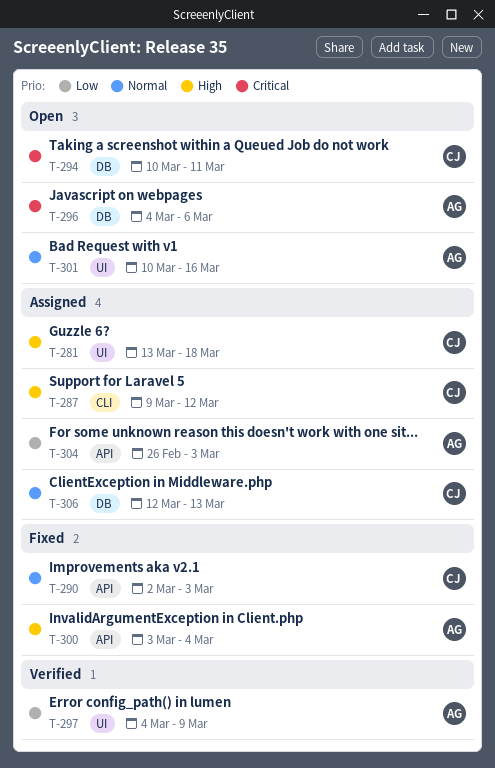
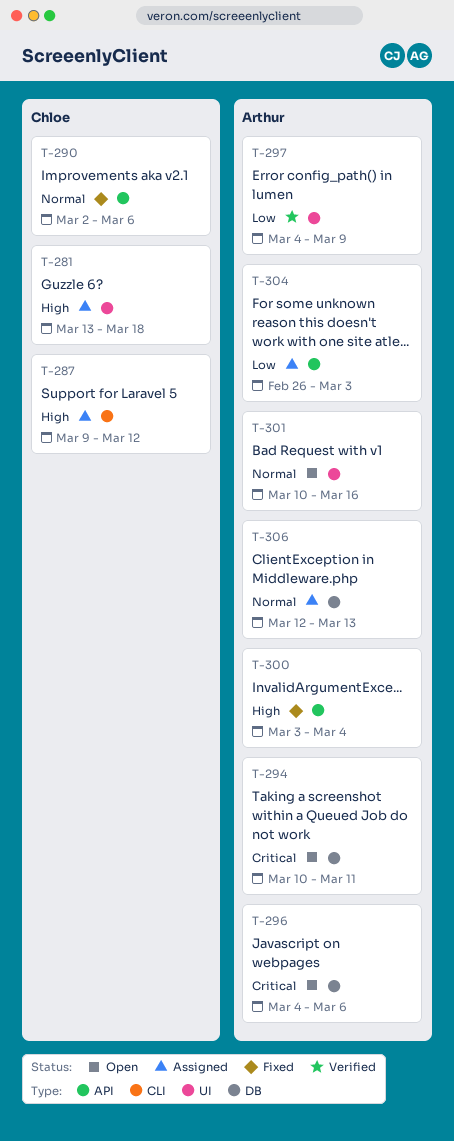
T-290, due: Mar 3 -> Mar 6
T-294, owner: Chloe -> Arthur
T-306, owner: Chloe -> Arthur

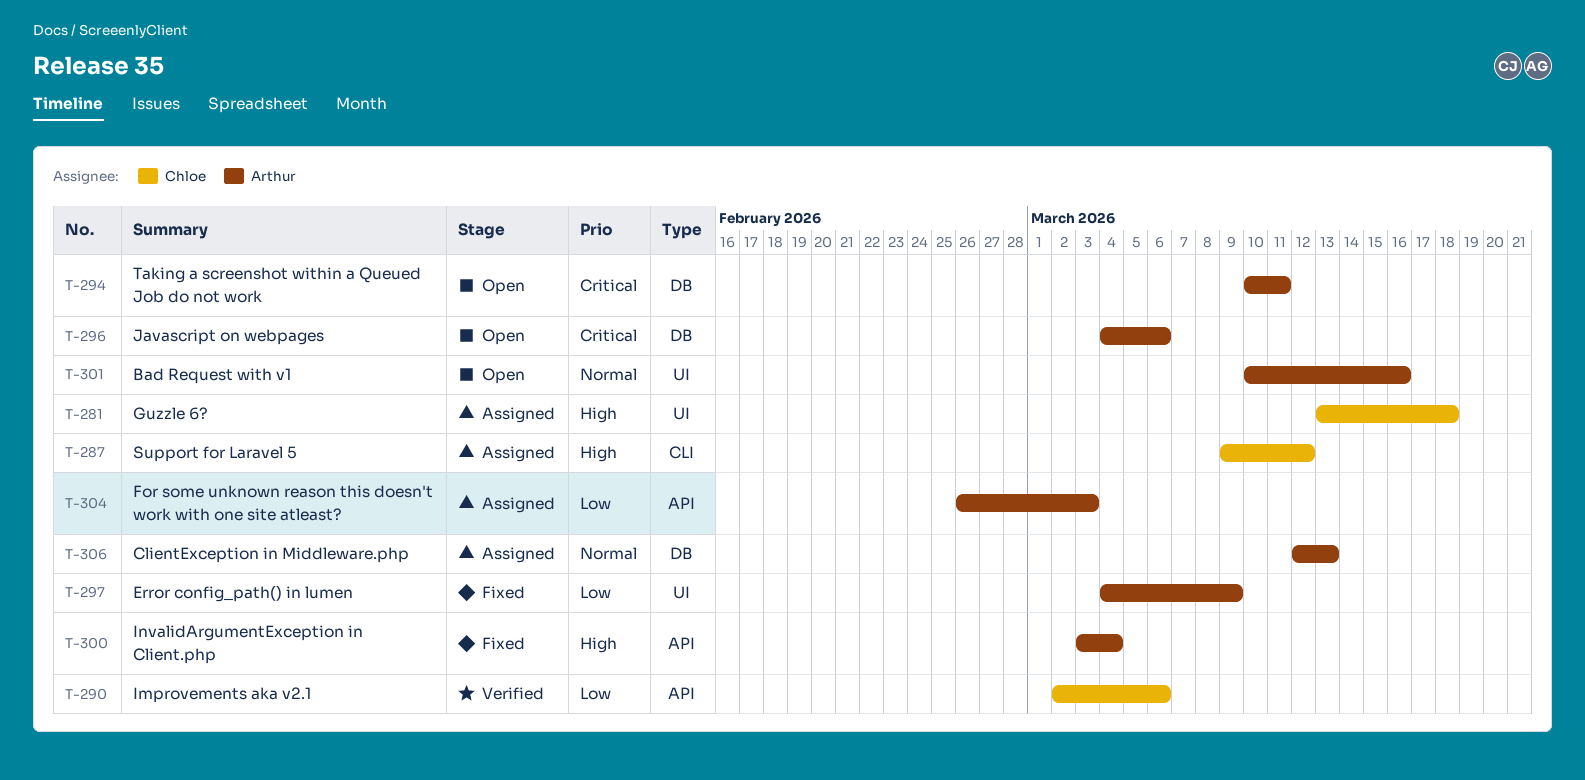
T-290, status: Fixed -> Verified
T-290, priority: Normal -> Low
T-297, status: Verified -> Fixed

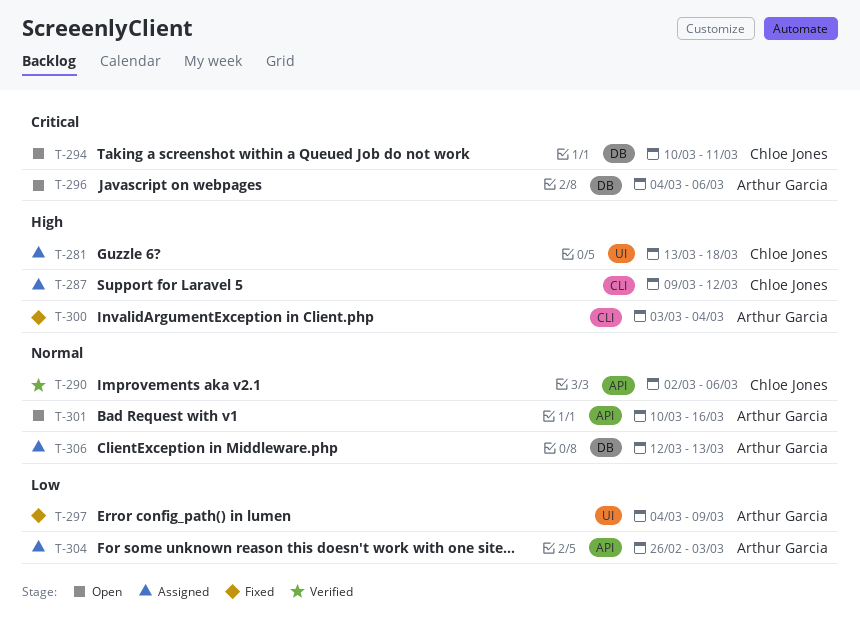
T-290, priority: Low -> Normal
T-294, owner: Arthur Garcia -> Chloe Jones
T-300, label: API -> CLI
T-301, label: UI -> API

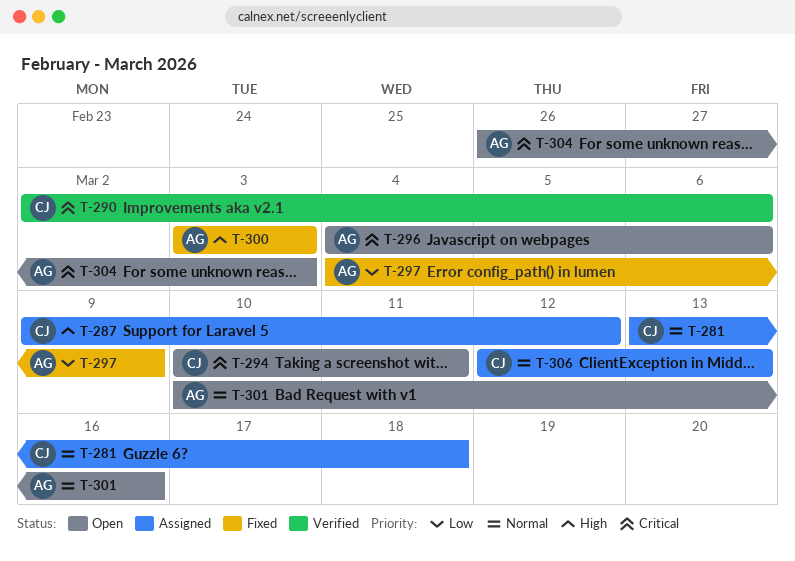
T-281, priority: High -> Normal
T-290, priority: Normal -> Critical
T-300, due: Mar 4 -> Mar 3
T-304, status: Assigned -> Open
T-304, priority: Low -> Critical
T-306, owner: Arthur Garcia -> Chloe Jones

